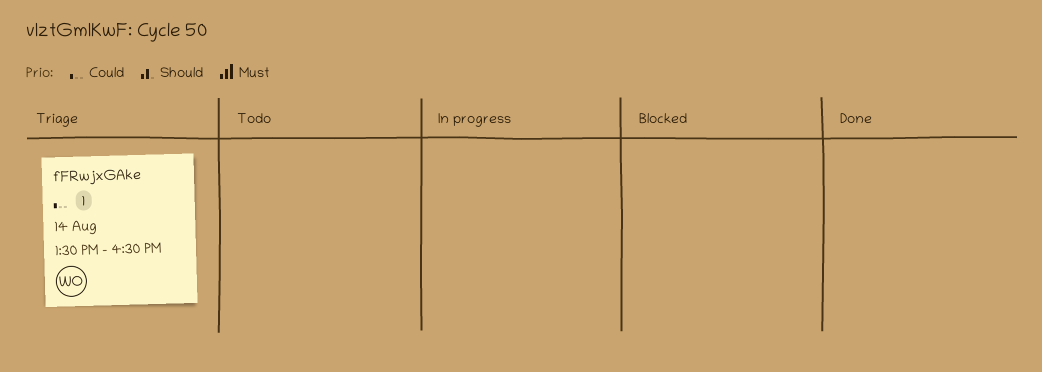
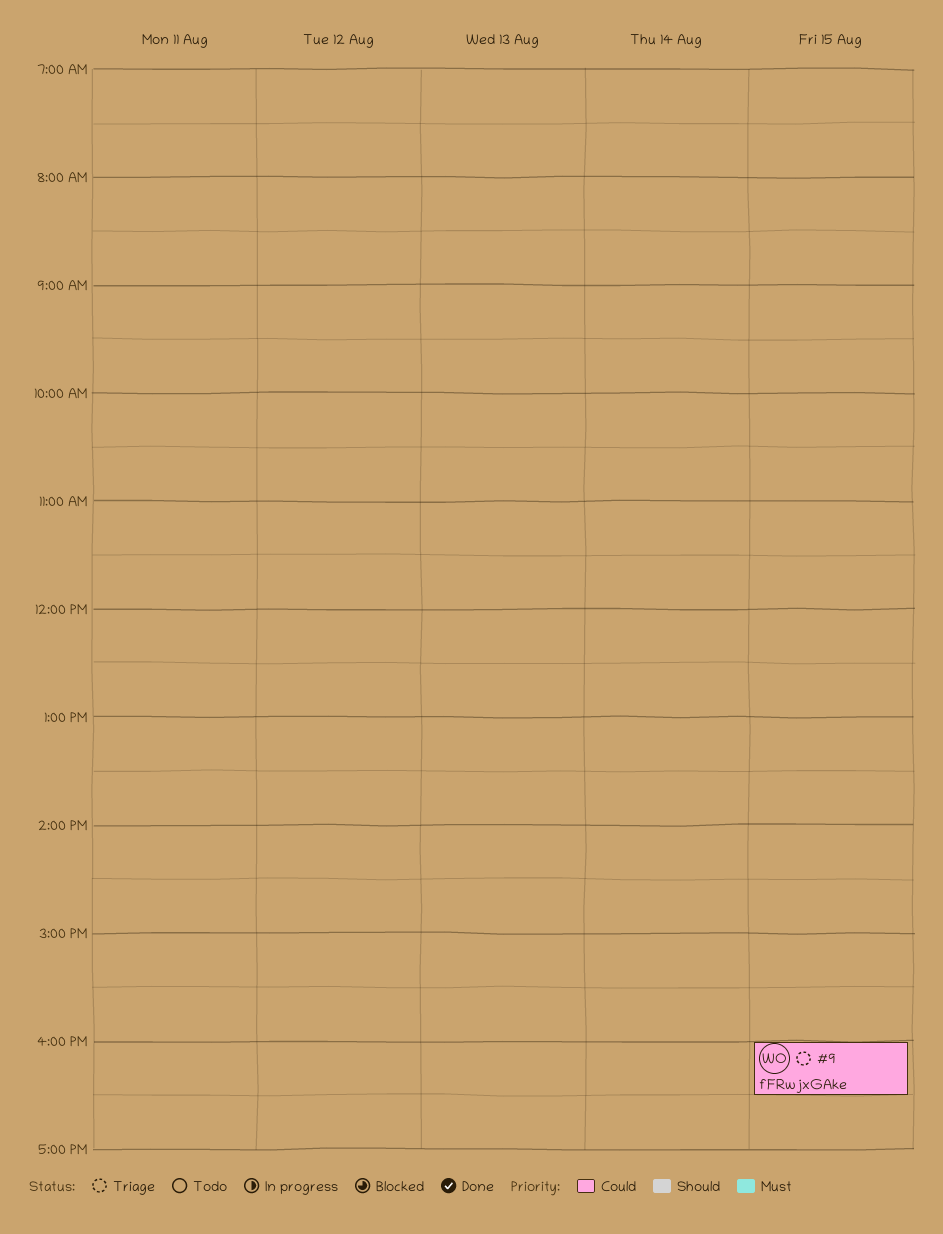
fFRwjxGAke, day: Aug 14 -> Aug 15
fFRwjxGAke, begins: 13:30 -> 16:00

